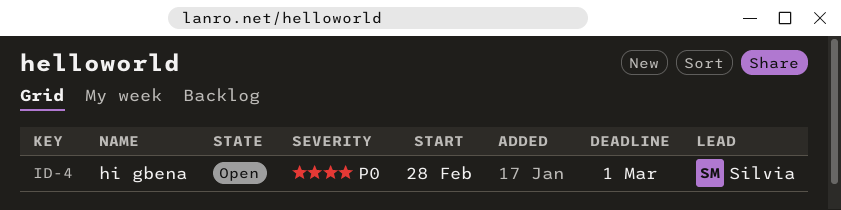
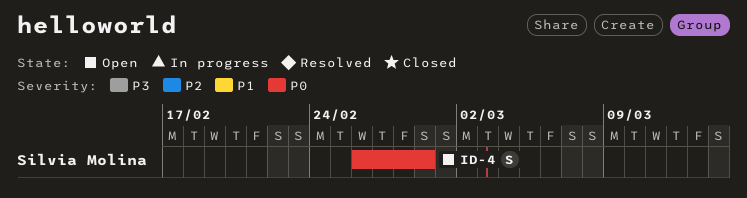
ID-4, start: Feb 28 -> Feb 26
ID-4, due: Mar 1 -> Feb 29

